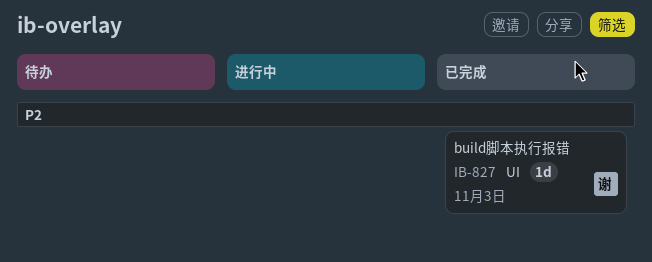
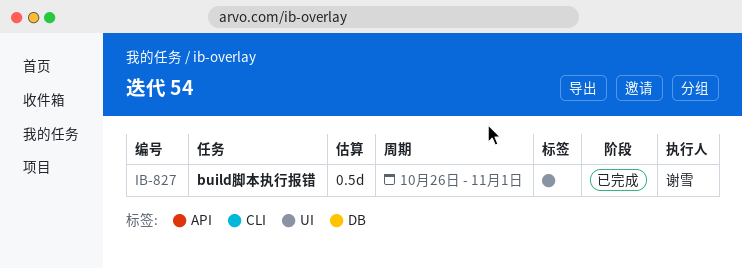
IB-827, estimate: 1d -> 0.5d
IB-827, due: Nov 3 -> Nov 1

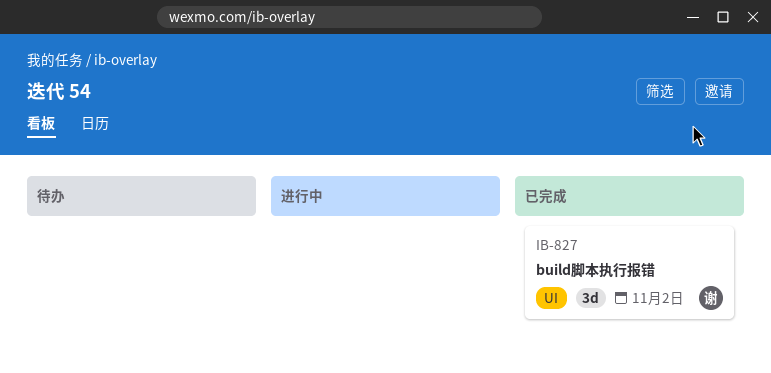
IB-827, estimate: 0.5d -> 3d
IB-827, due: Nov 1 -> Nov 2

